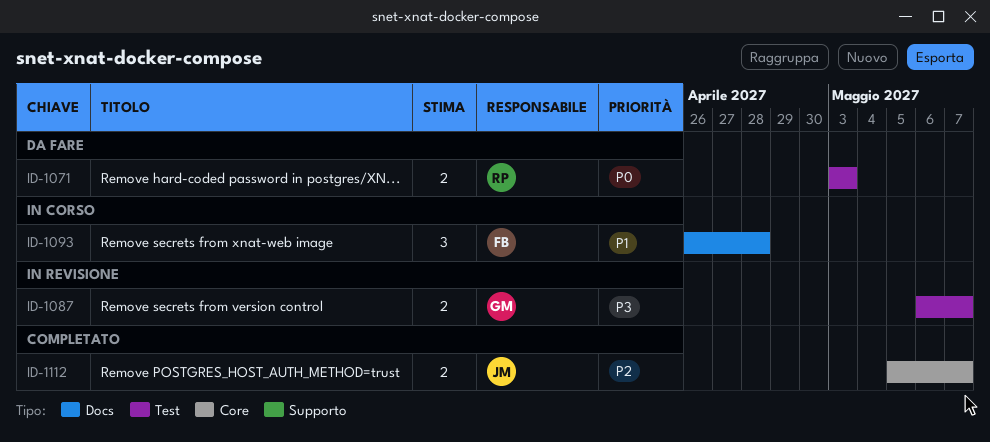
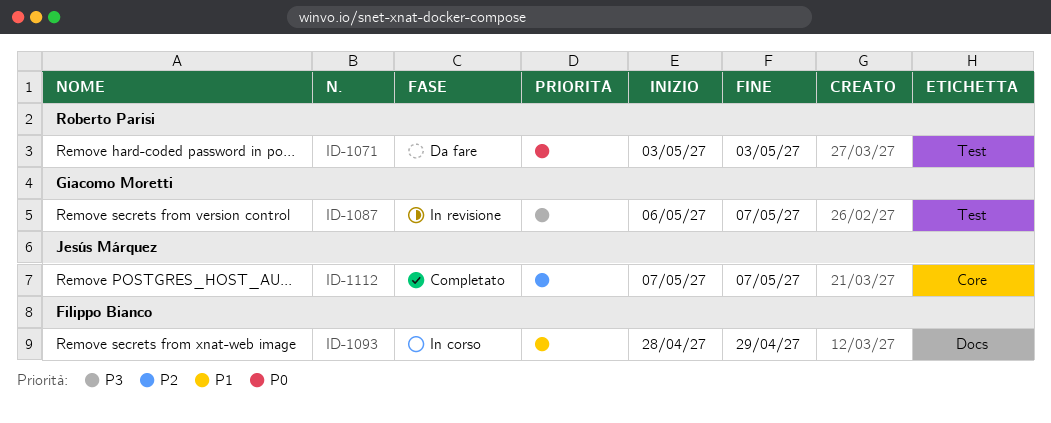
ID-1093, start: Apr 26 -> Apr 28
ID-1093, due: Apr 28 -> Apr 29
ID-1112, start: May 5 -> May 7

